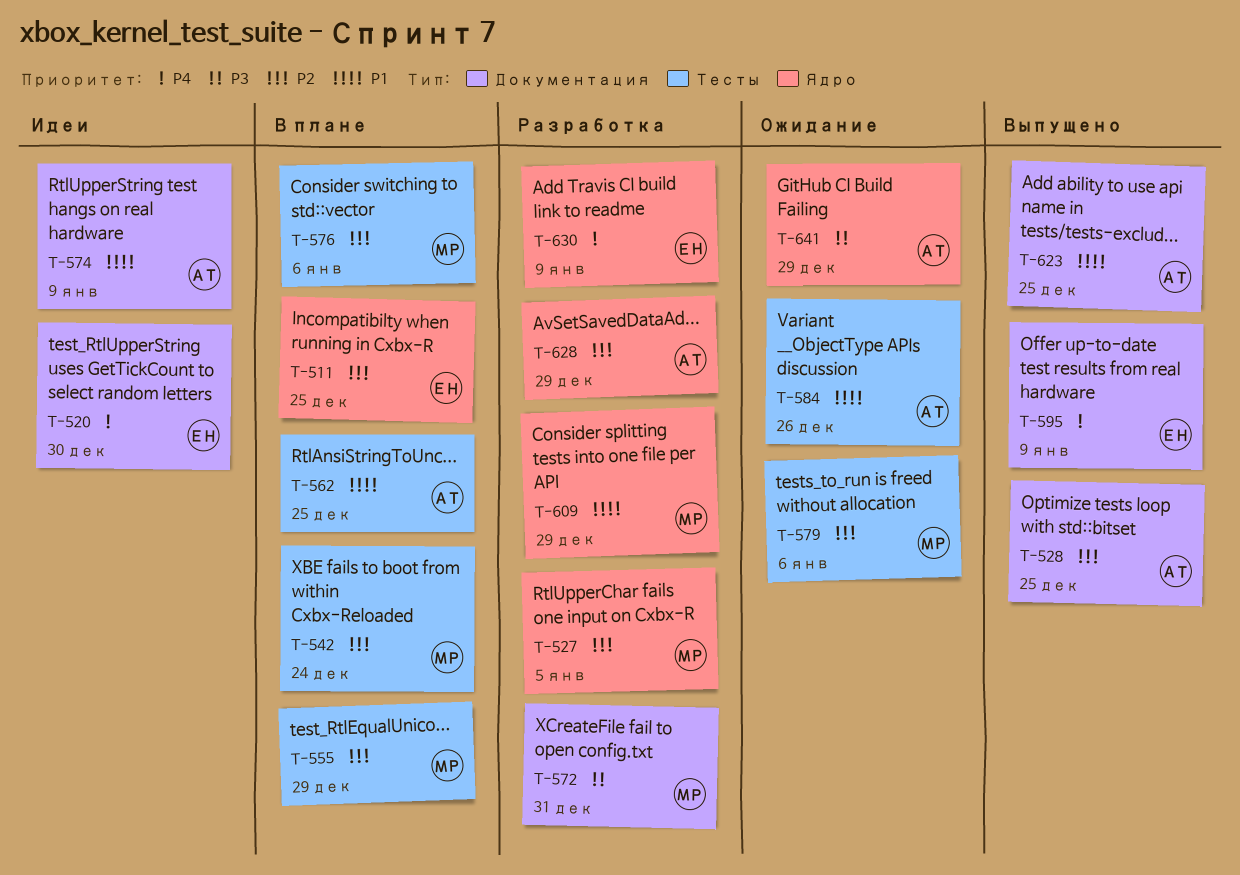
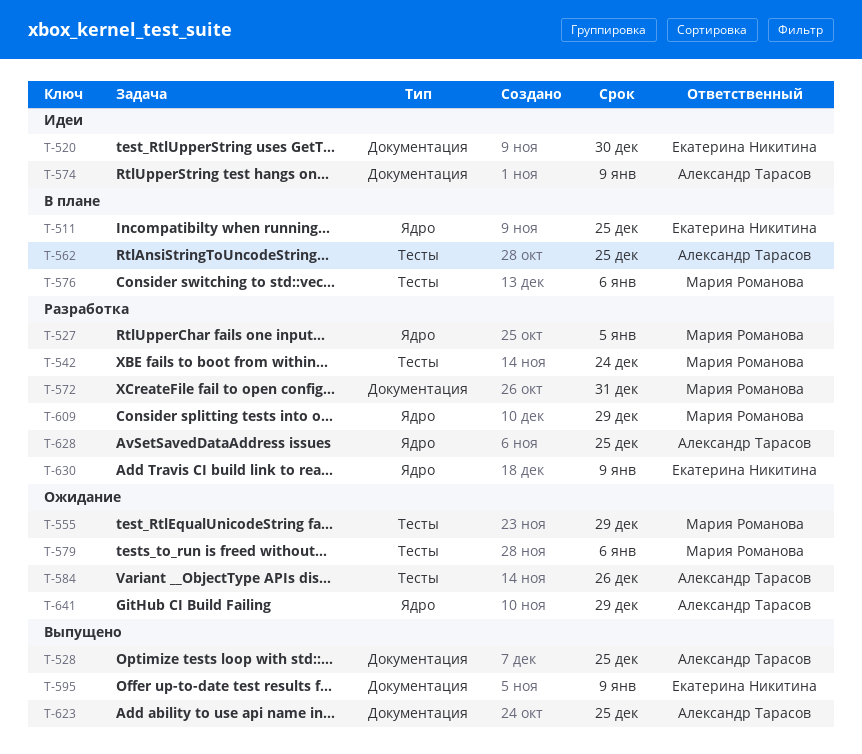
T-542, status: В плане -> Разработка
T-555, status: В плане -> Ожидание
T-628, due: Dec 29 -> Dec 25

